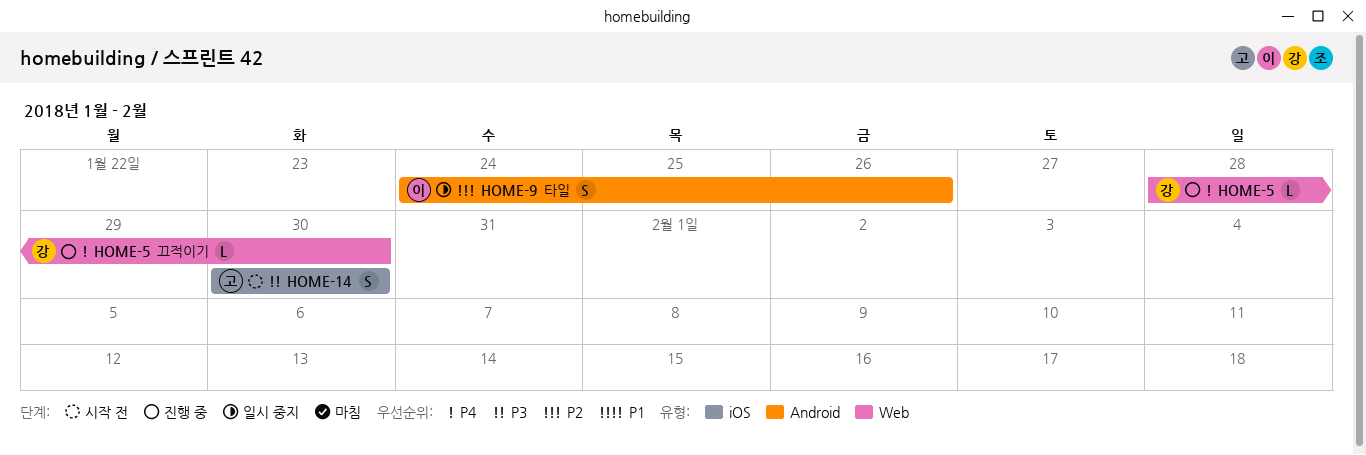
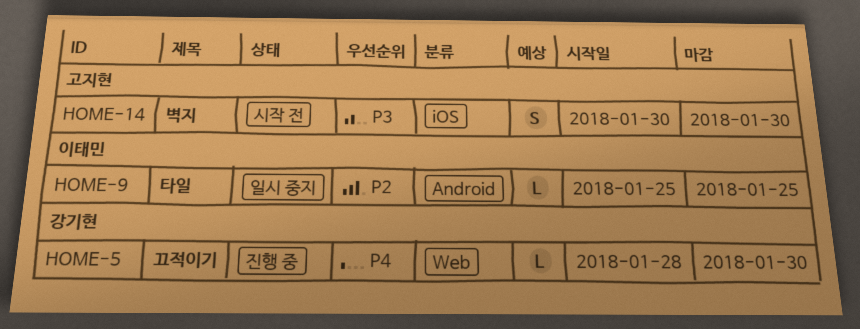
HOME-9, estimate: S -> L
HOME-9, start: Jan 24 -> Jan 25
HOME-9, due: Jan 26 -> Jan 25

